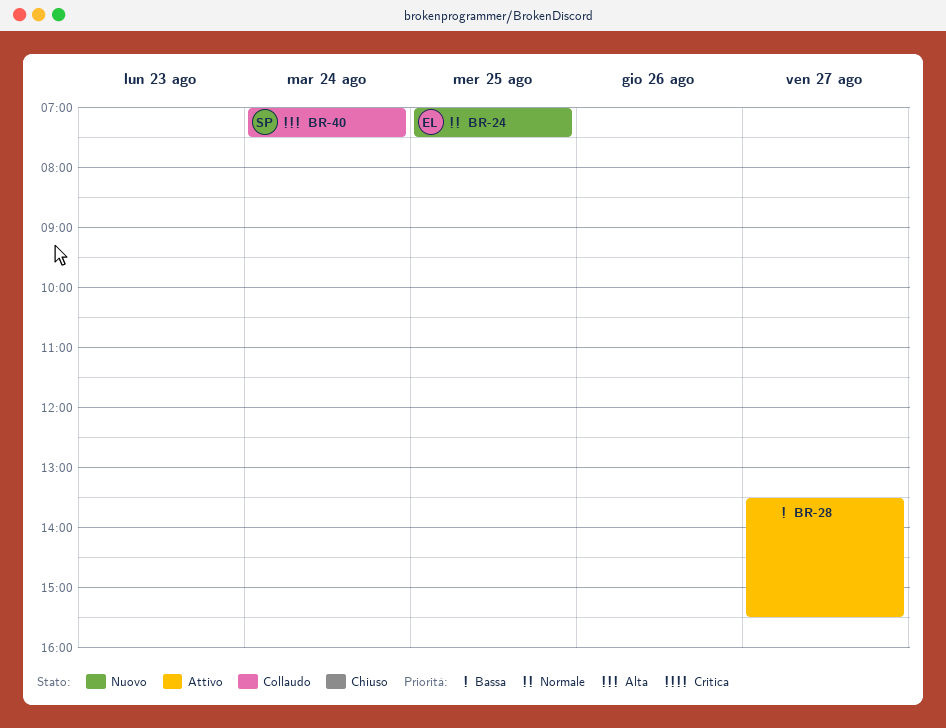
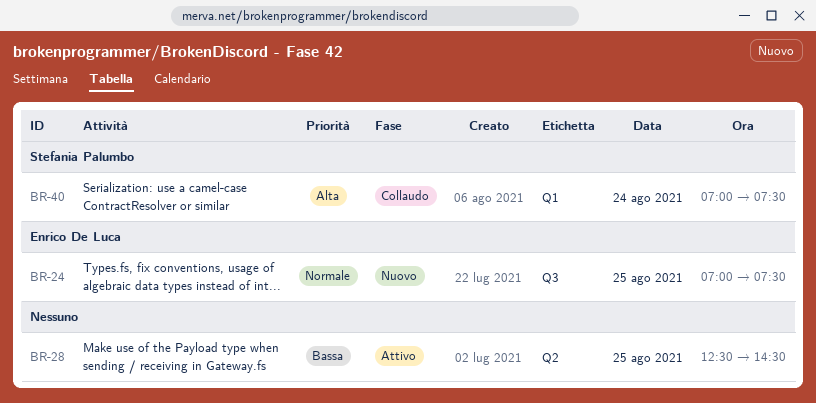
BR-28, day: Aug 27 -> Aug 25
BR-28, begins: 13:30 -> 12:30
BR-28, ends: 15:30 -> 14:30

